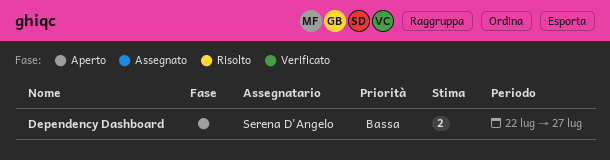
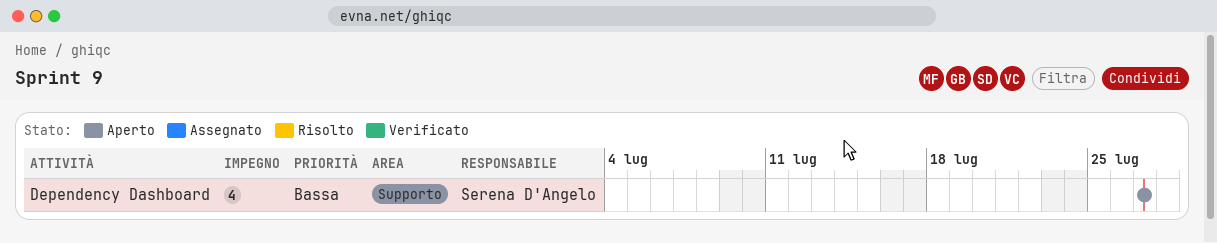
Dependency Dashboard, estimate: 2 -> 4
Dependency Dashboard, start: Jul 22 -> Jul 27

